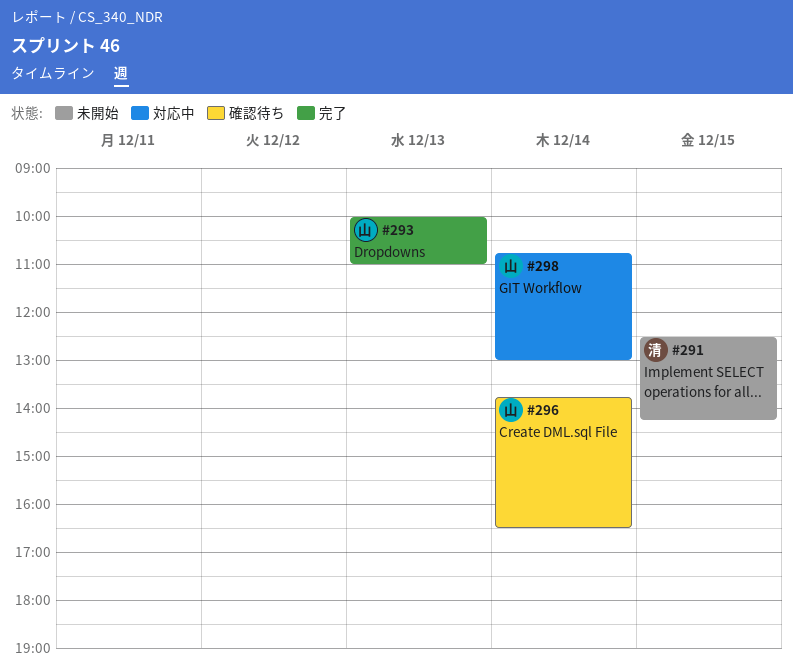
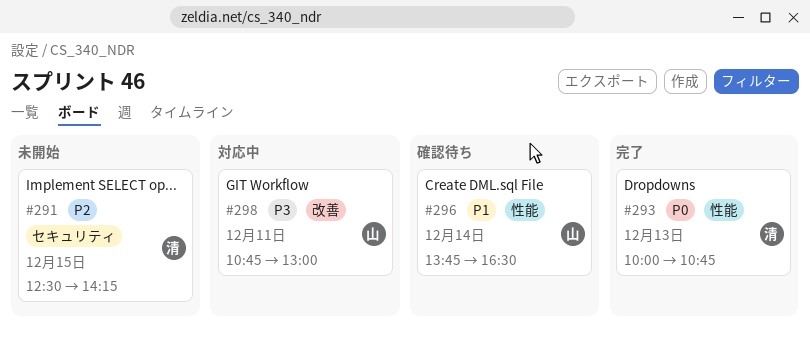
#293, owner: 山 -> 清
#293, ends: 11:00 -> 10:45
#298, day: Dec 14 -> Dec 11

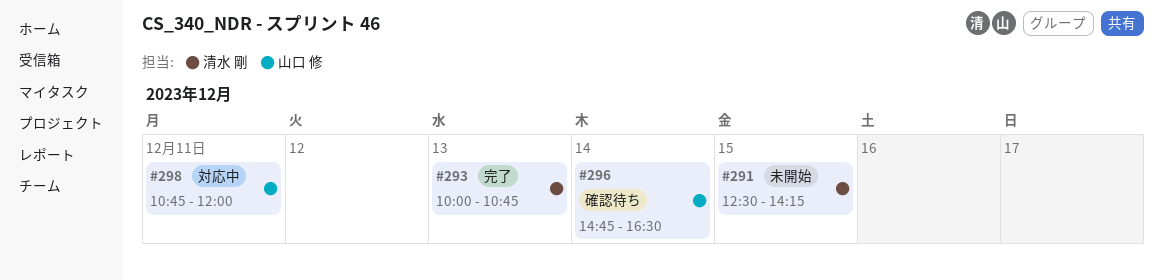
#296, begins: 13:45 -> 14:45
#298, ends: 13:00 -> 12:00

